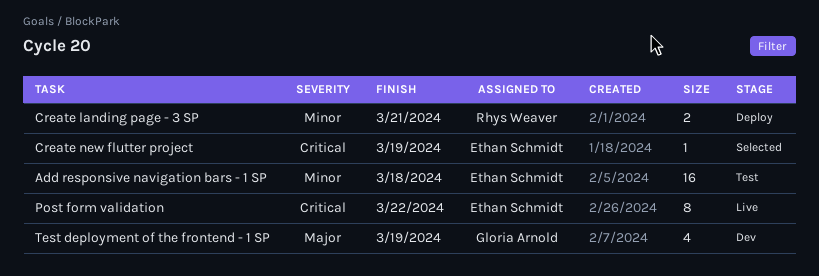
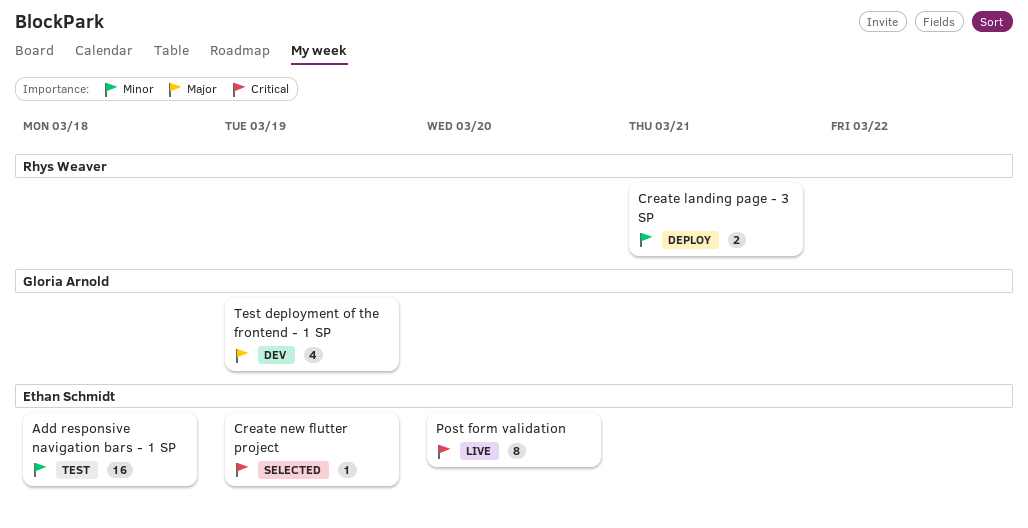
Post form validation, due: Mar 22 -> Mar 20

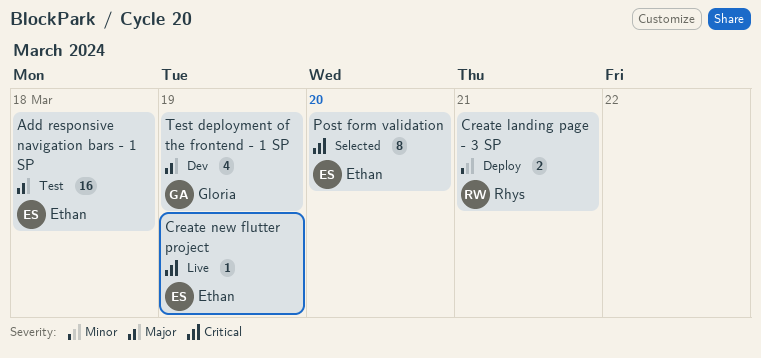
Add responsive navigation bars - 1 SP, priority: Minor -> Major
Create new flutter project, status: Selected -> Live
Post form validation, status: Live -> Selected

